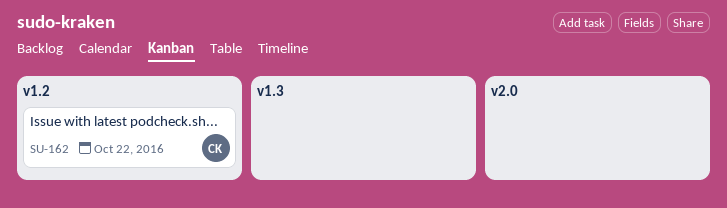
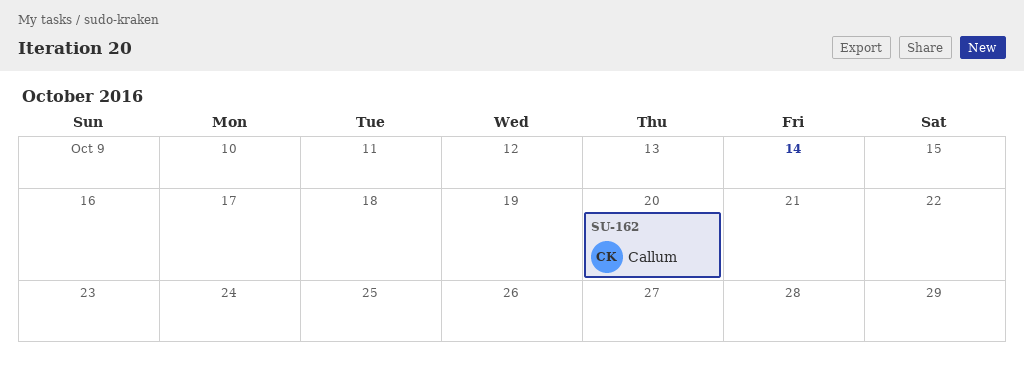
SU-162, due: Oct 22 -> Oct 20

